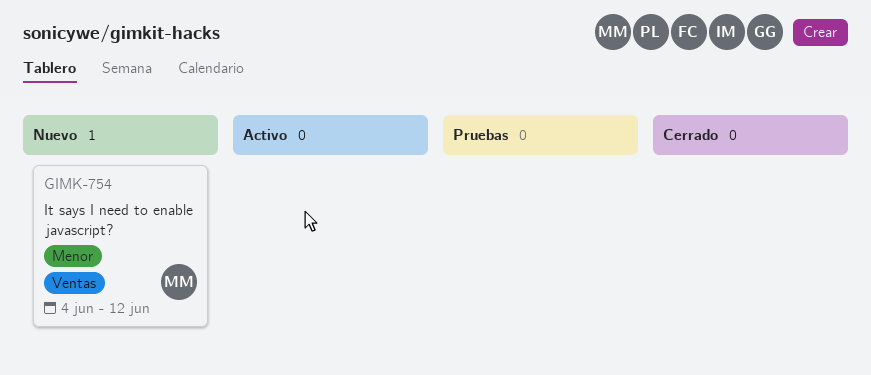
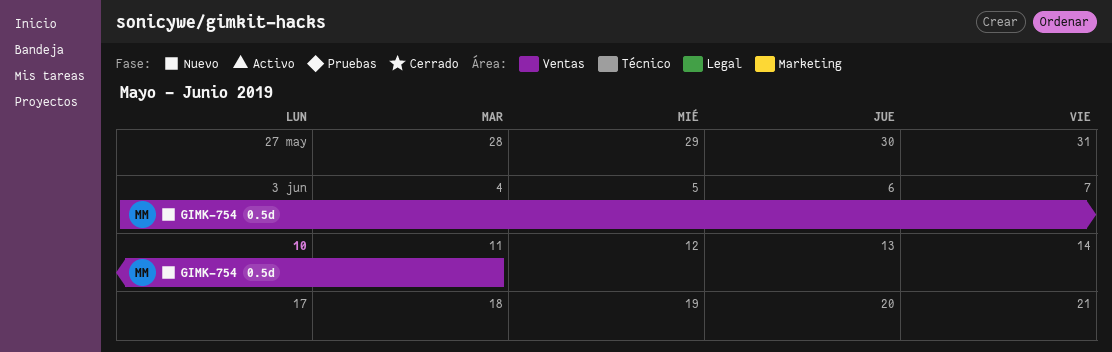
GIMK-754, start: Jun 4 -> Jun 3
GIMK-754, due: Jun 12 -> Jun 11

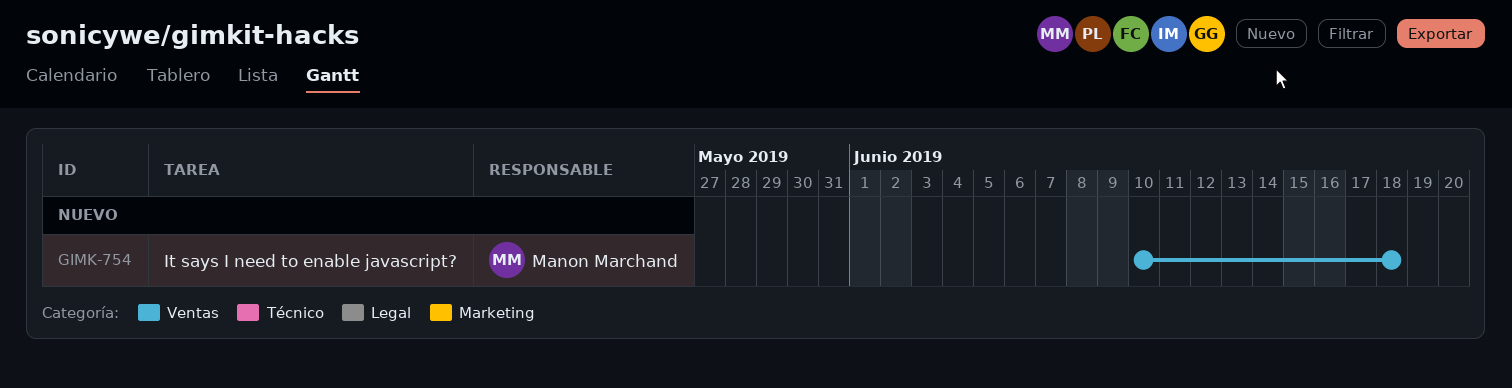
GIMK-754, start: Jun 3 -> Jun 10
GIMK-754, due: Jun 11 -> Jun 18

